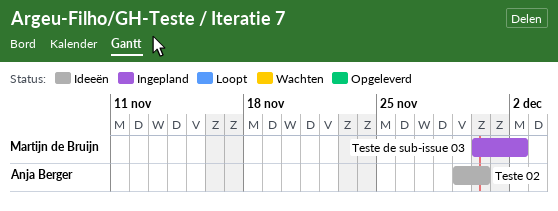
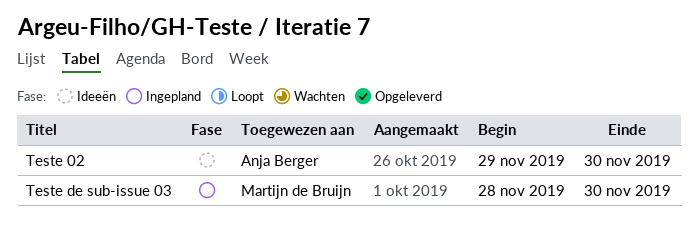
Teste de sub-issue 03, start: Nov 30 -> Nov 28
Teste de sub-issue 03, due: Dec 2 -> Nov 30

